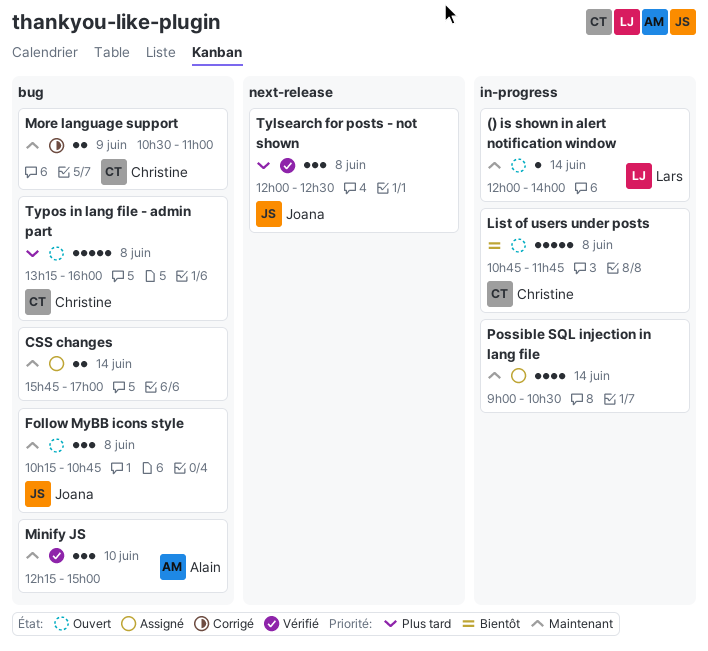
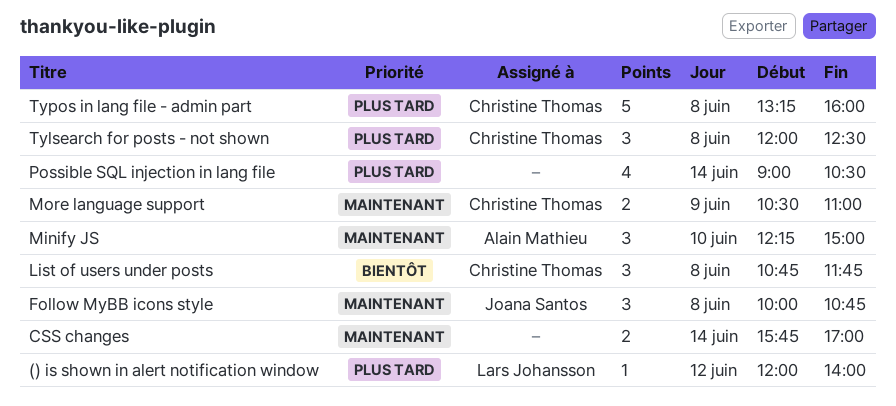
() is shown in alert notification window, priority: Maintenant -> Plus tard
() is shown in alert notification window, day: Jun 14 -> Jun 12
Follow MyBB icons style, begins: 10:15 -> 10:00
List of users under posts, estimate: 5 -> 3
Possible SQL injection in lang file, priority: Maintenant -> Plus tard
Tylsearch for posts - not shown, owner: Joana Santos -> Christine Thomas

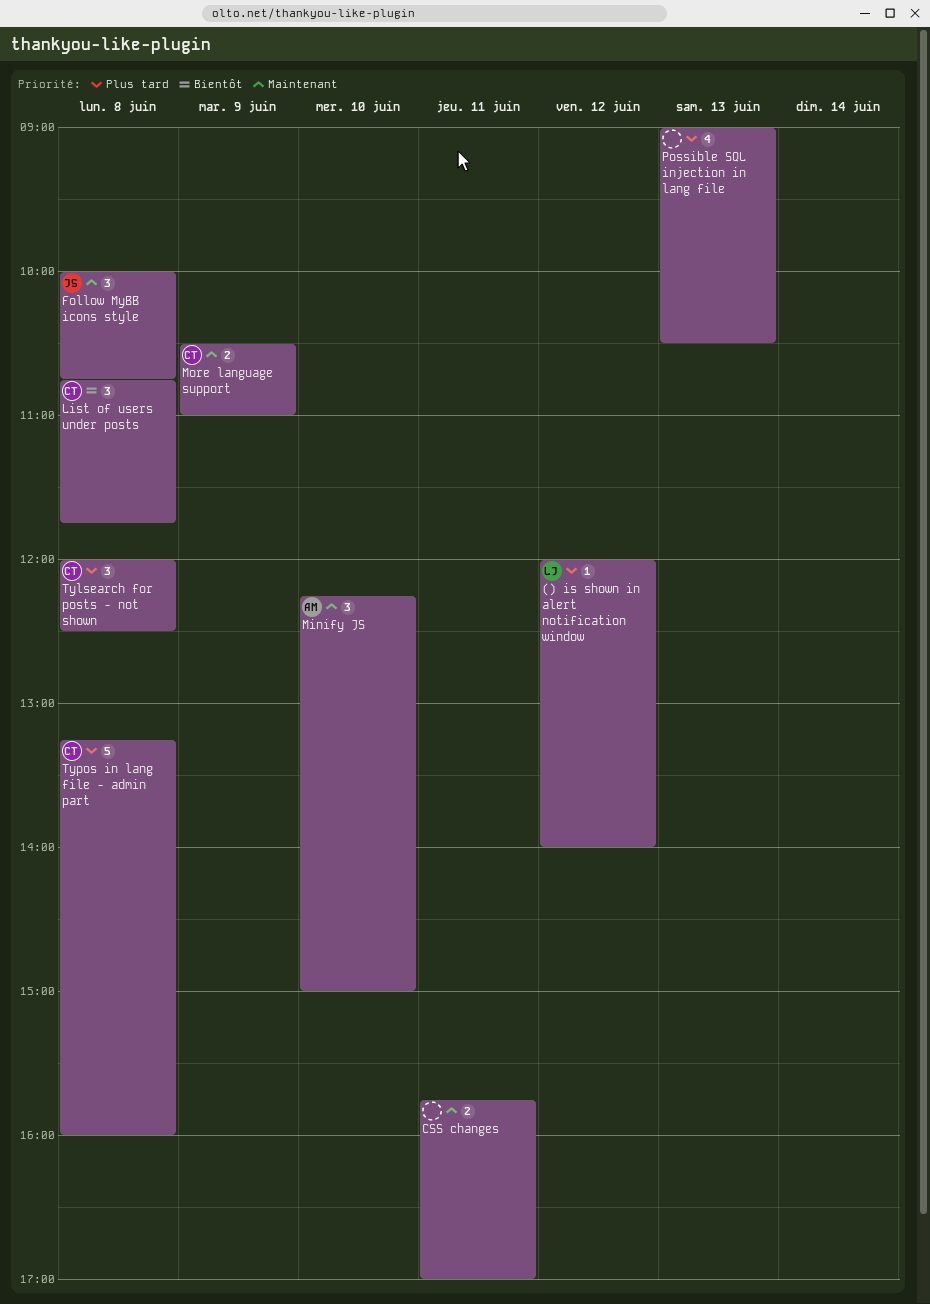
CSS changes, day: Jun 14 -> Jun 11
Possible SQL injection in lang file, day: Jun 14 -> Jun 13

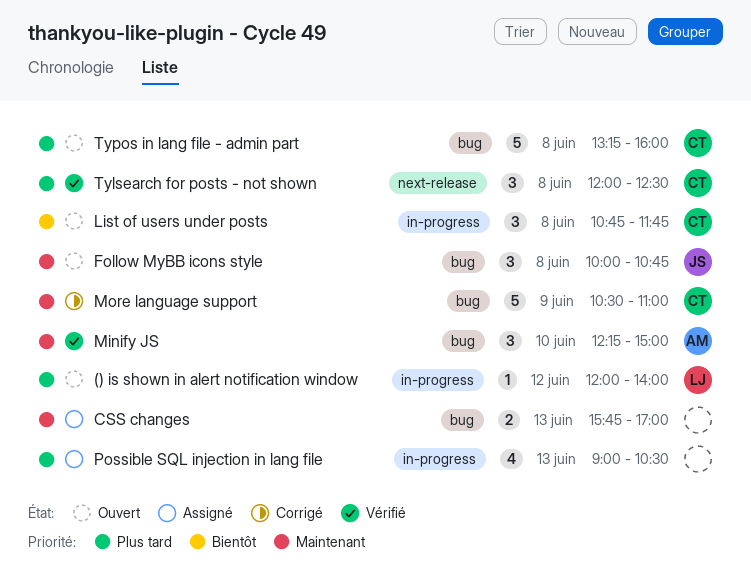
CSS changes, day: Jun 11 -> Jun 13
More language support, estimate: 2 -> 5

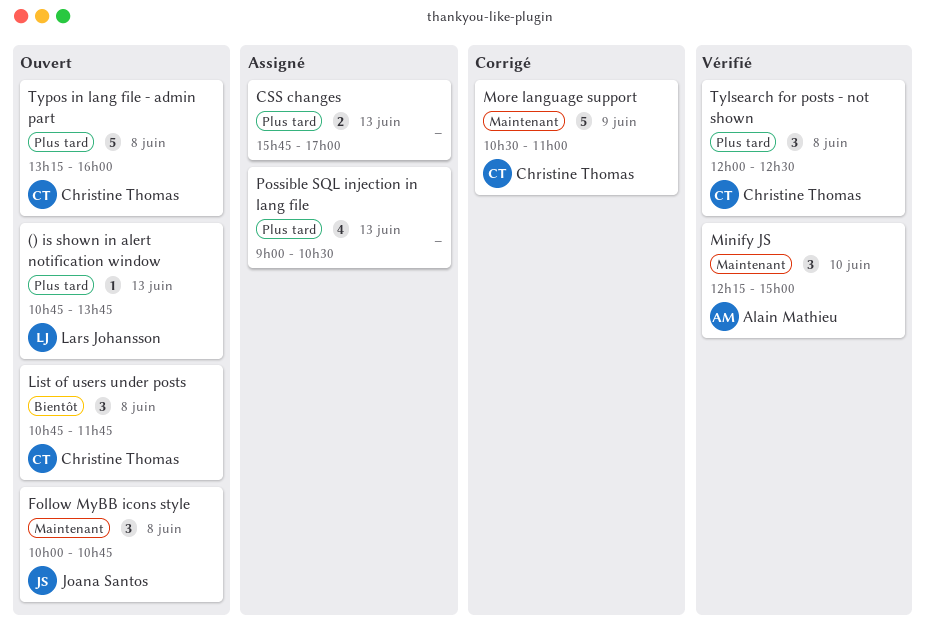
() is shown in alert notification window, day: Jun 12 -> Jun 13
() is shown in alert notification window, begins: 12:00 -> 10:45
() is shown in alert notification window, ends: 14:00 -> 13:45
CSS changes, priority: Maintenant -> Plus tard

